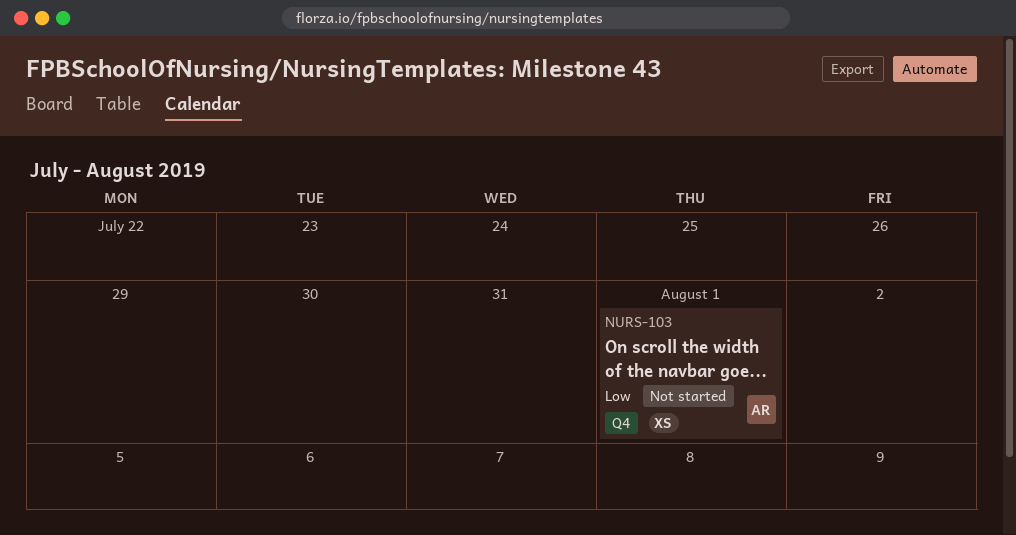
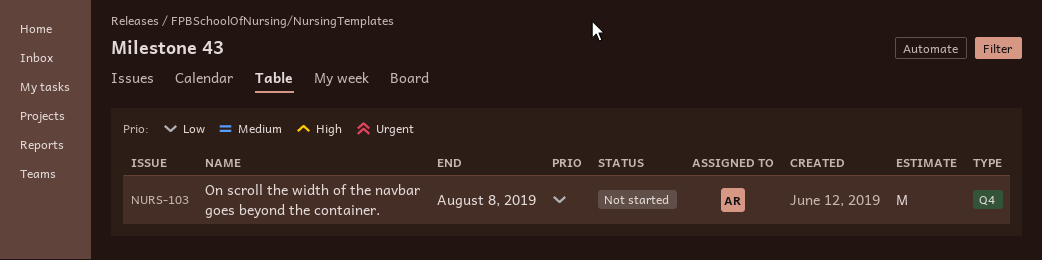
NURS-103, estimate: XS -> M
NURS-103, due: Aug 1 -> Aug 8

